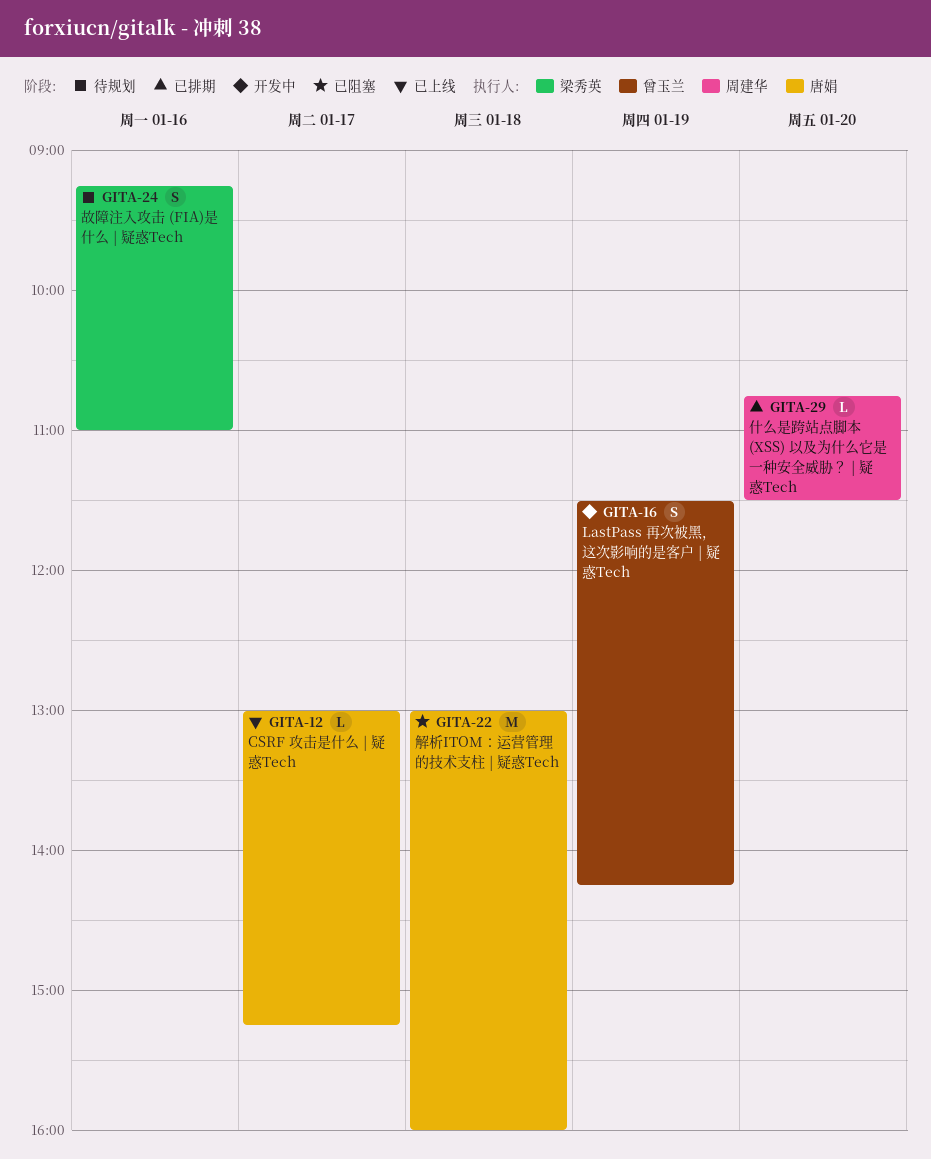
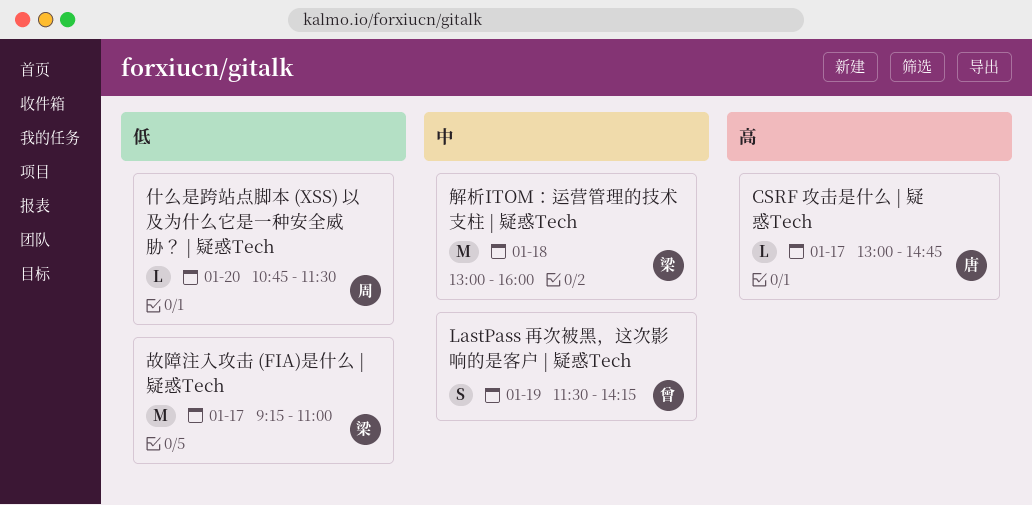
CSRF 攻击是什么 | 疑惑Tech, ends: 15:15 -> 14:45
故障注入攻击 (FIA)是什么 | 疑惑Tech, estimate: S -> M
故障注入攻击 (FIA)是什么 | 疑惑Tech, day: Jan 16 -> Jan 17
解析ITOM：运营管理的技术支柱 | 疑惑Tech, owner: 唐娟 -> 梁秀英

